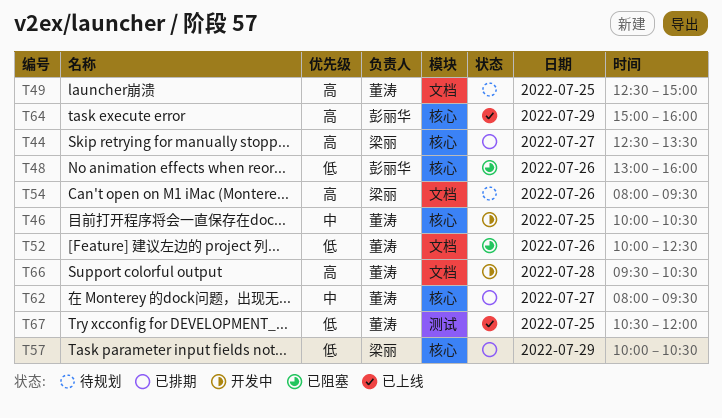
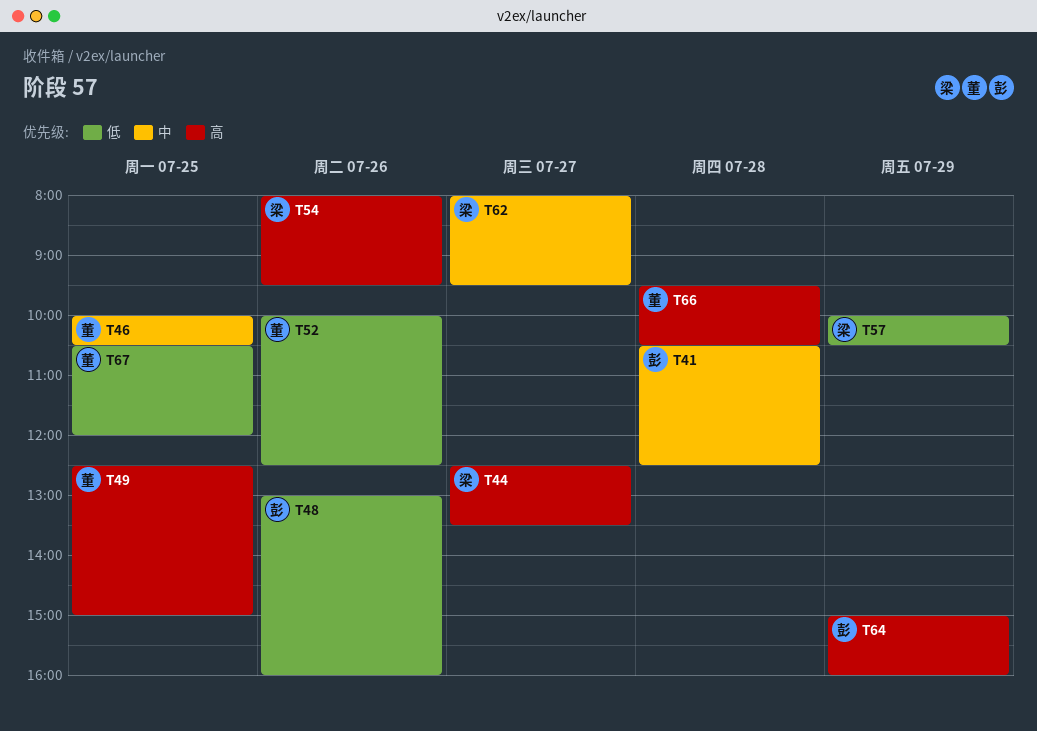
T41: none -> present
T62, owner: 董涛 -> 梁丽

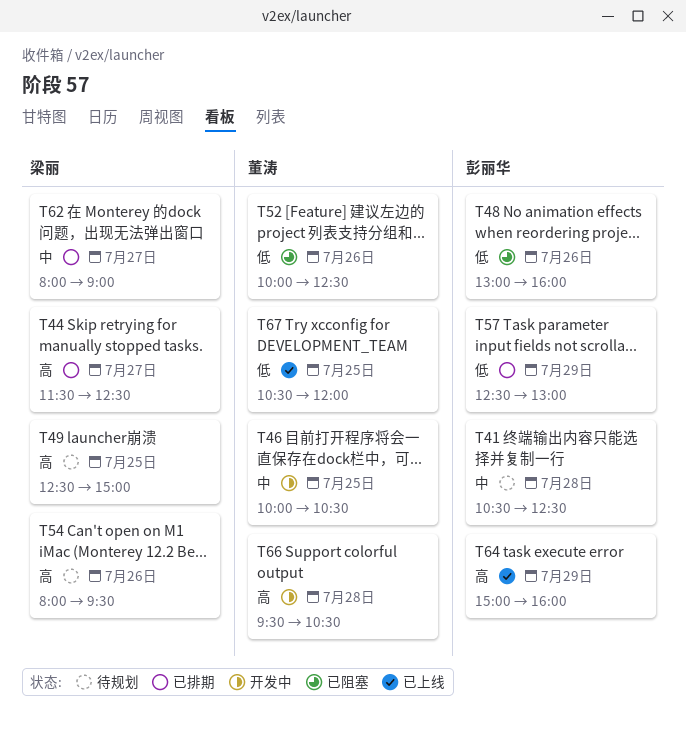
T44, begins: 12:30 -> 11:30
T44, ends: 13:30 -> 12:30
T49, owner: 董涛 -> 梁丽
T57, owner: 梁丽 -> 彭丽华
T57, begins: 10:00 -> 12:30
T57, ends: 10:30 -> 13:00
T62, ends: 09:30 -> 09:00

